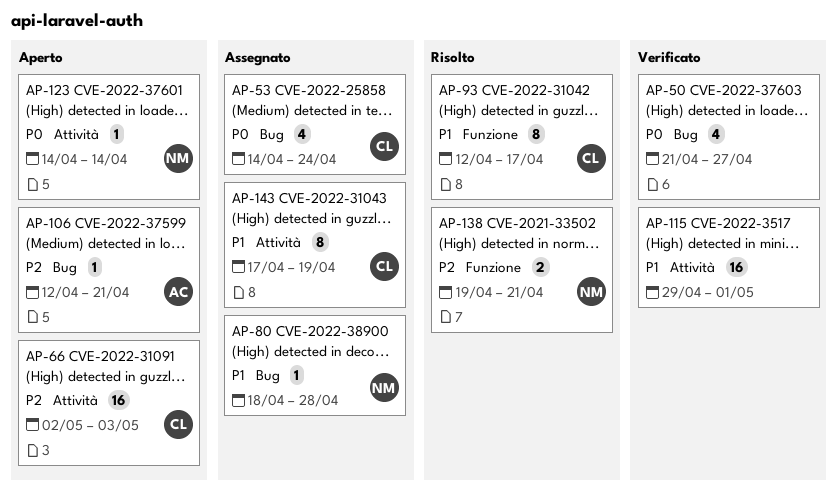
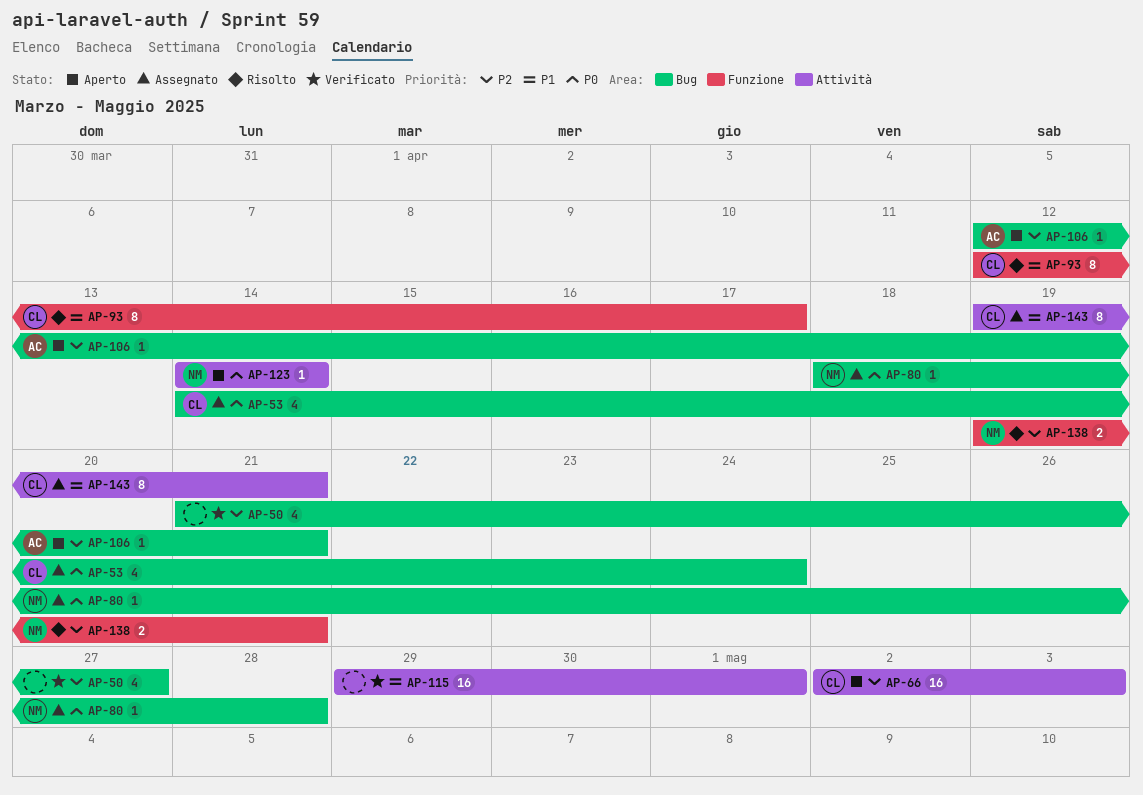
AP-50, priority: P0 -> P2
AP-80, priority: P1 -> P0
AP-143, start: Apr 17 -> Apr 19
AP-143, due: Apr 19 -> Apr 21

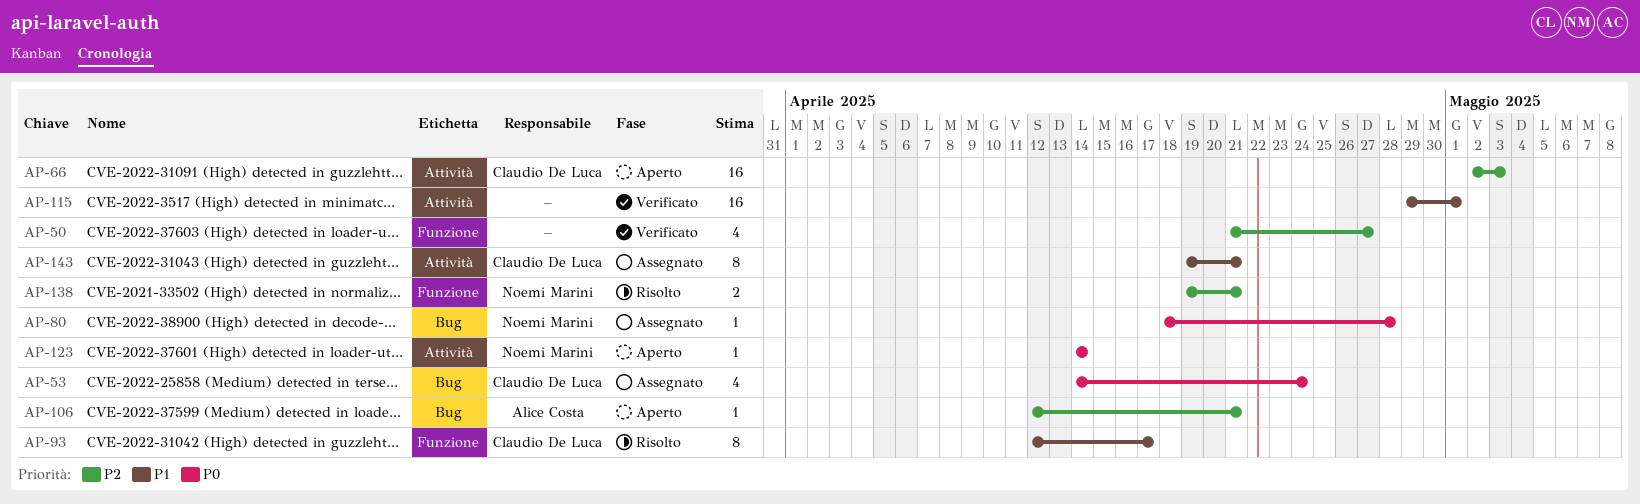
AP-50, label: Bug -> Funzione

